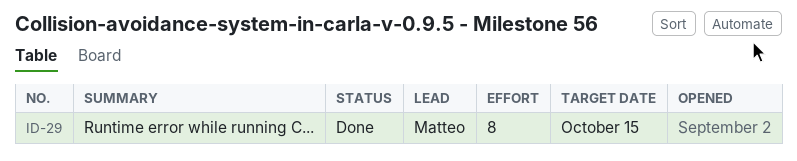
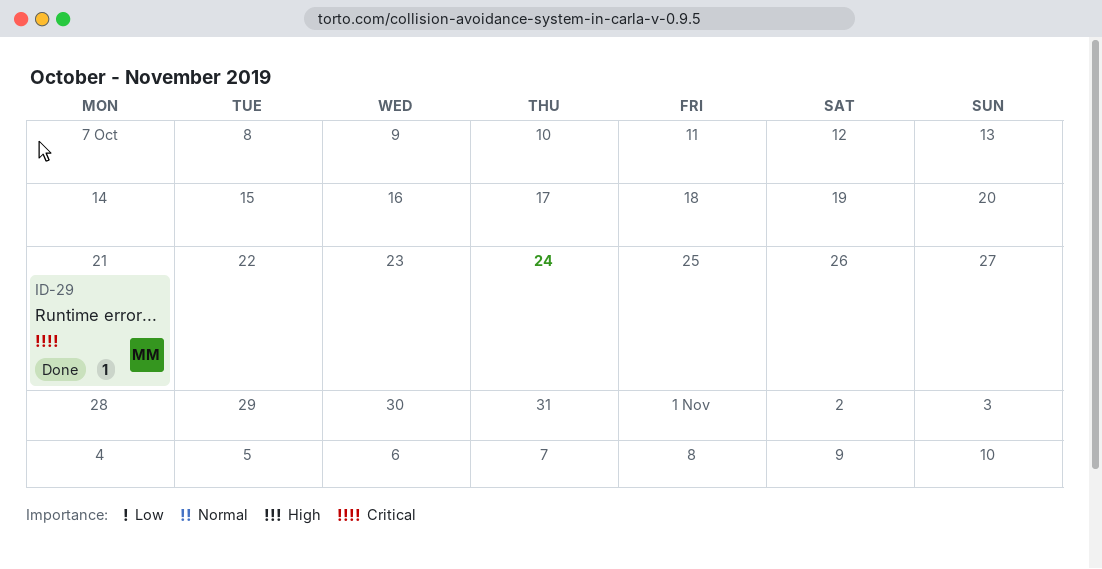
ID-29, estimate: 8 -> 1
ID-29, due: Oct 15 -> Oct 21

